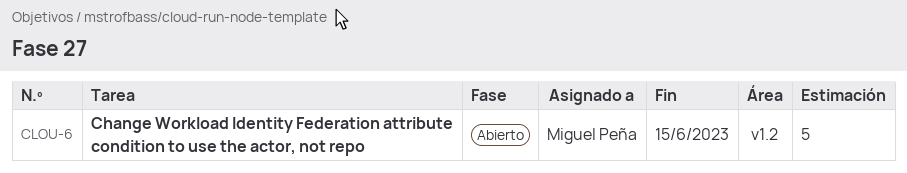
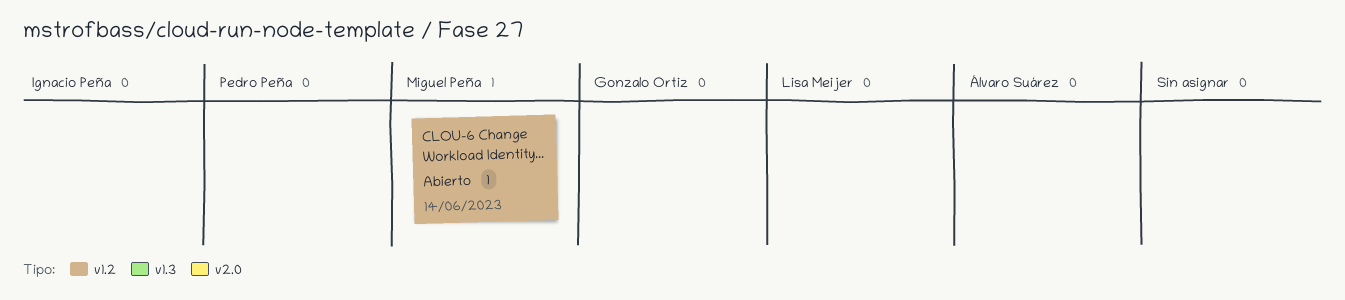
CLOU-6, estimate: 5 -> 1
CLOU-6, due: Jun 15 -> Jun 14

